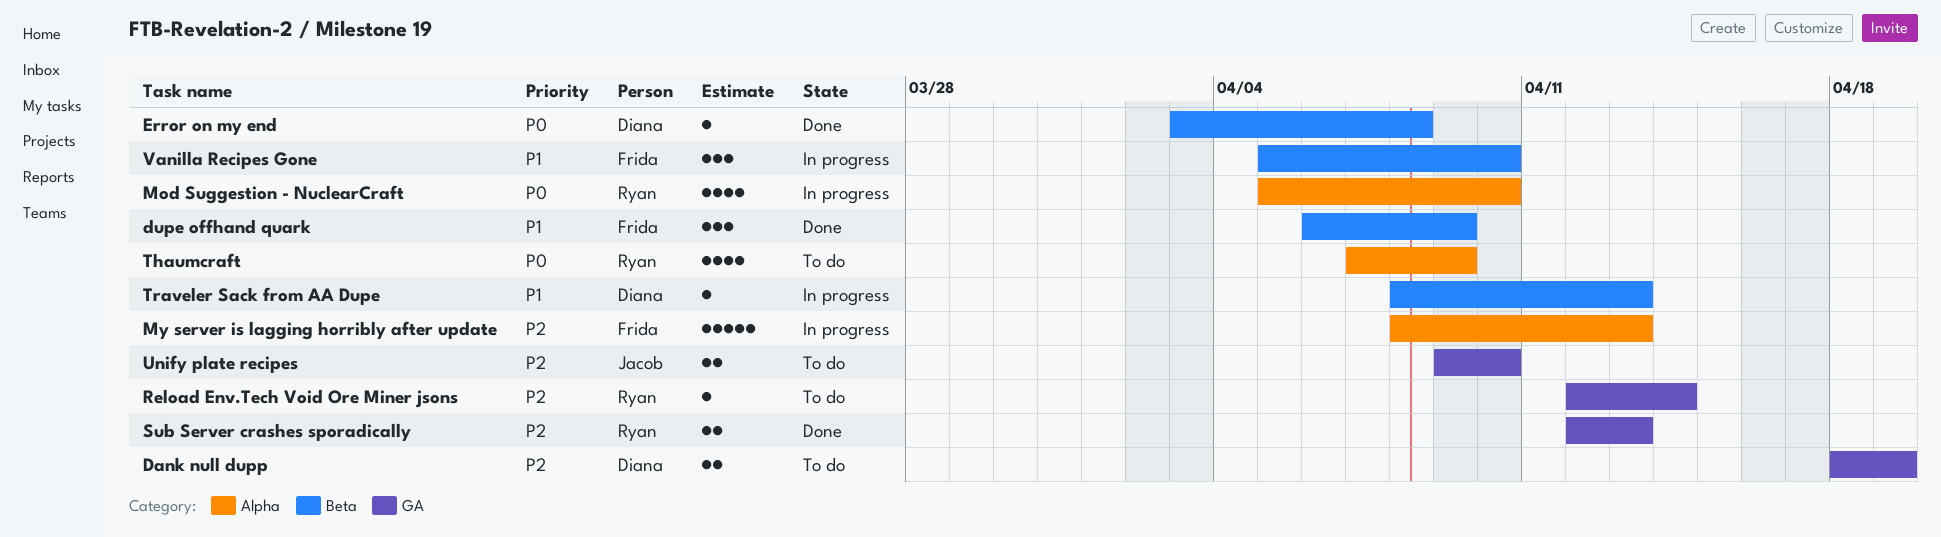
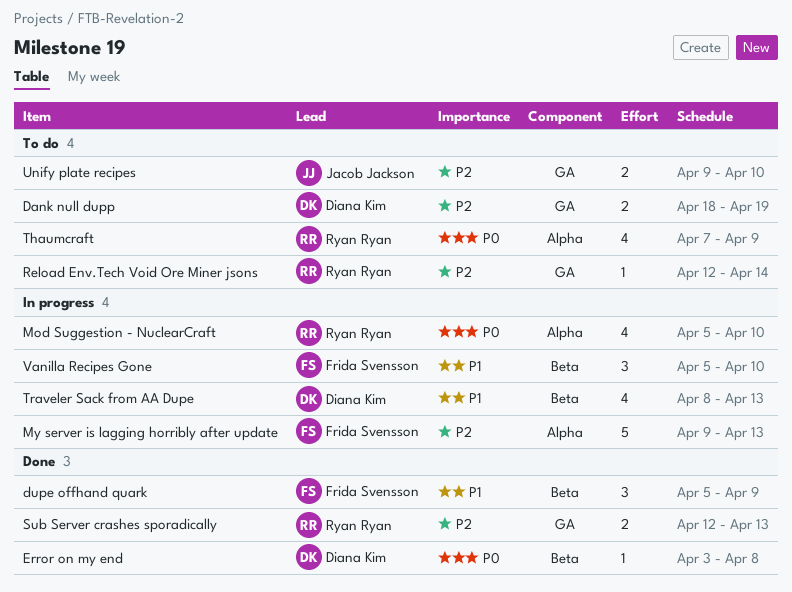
dupe offhand quark, start: Apr 6 -> Apr 5
My server is lagging horribly after update, start: Apr 8 -> Apr 9
Traveler Sack from AA Dupe, estimate: 1 -> 4

